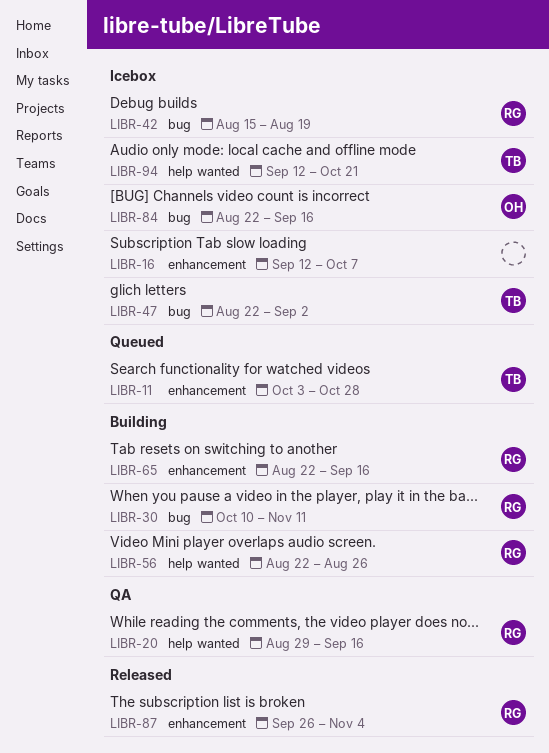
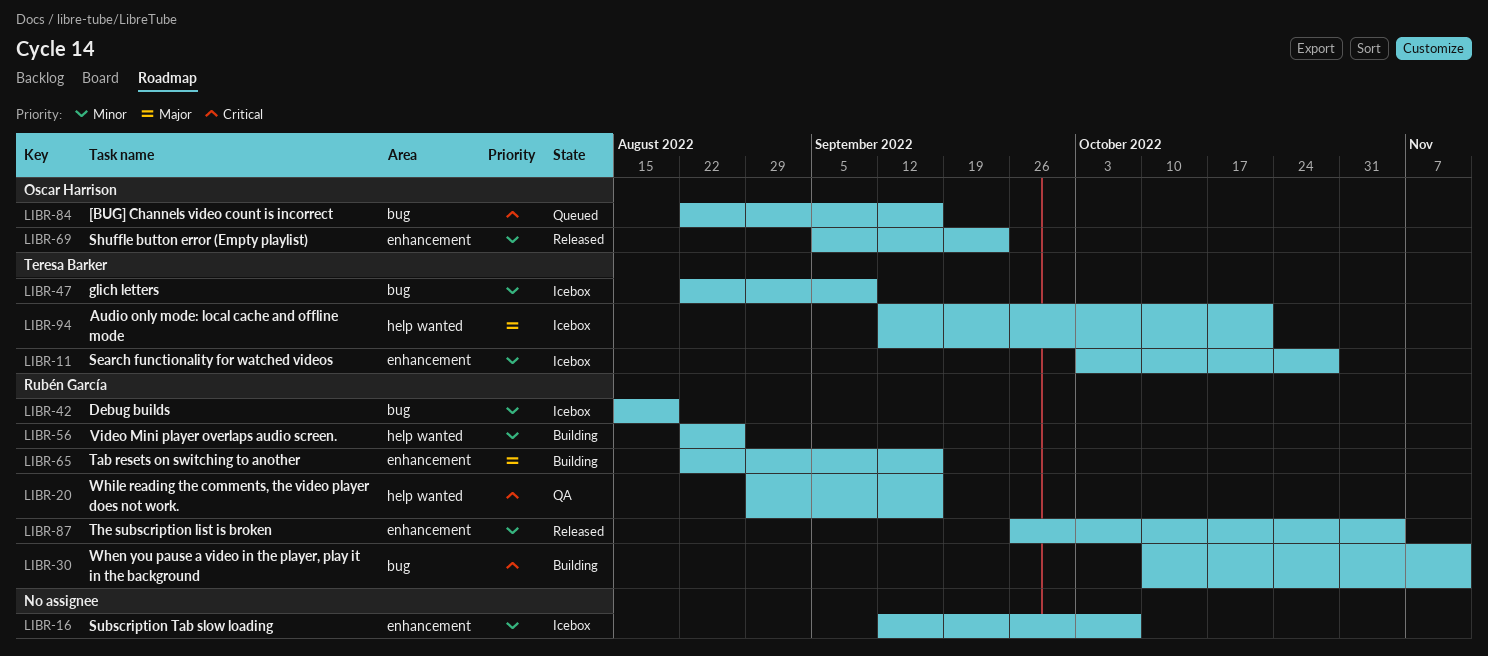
LIBR-11, status: Queued -> Icebox
LIBR-47, due: Sep 2 -> Sep 9
LIBR-69: none -> present
LIBR-84, status: Icebox -> Queued

